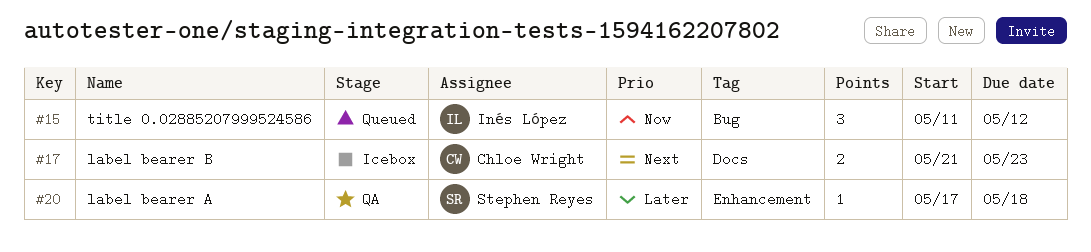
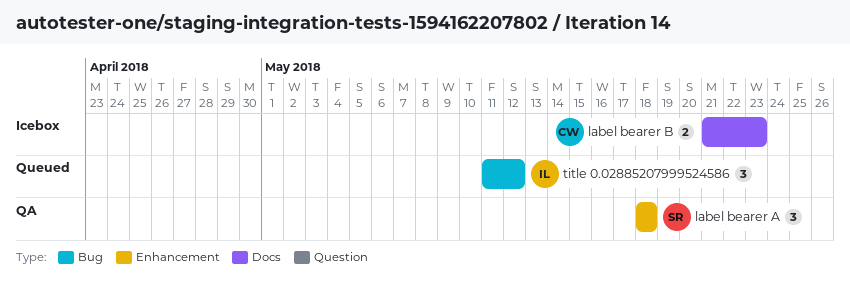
label bearer A, estimate: 1 -> 3
label bearer A, start: May 17 -> May 18

